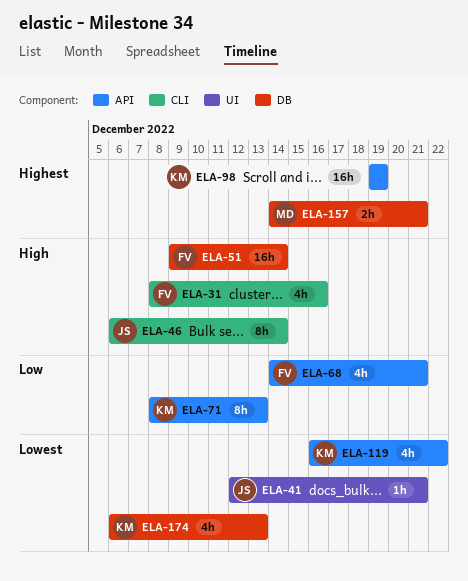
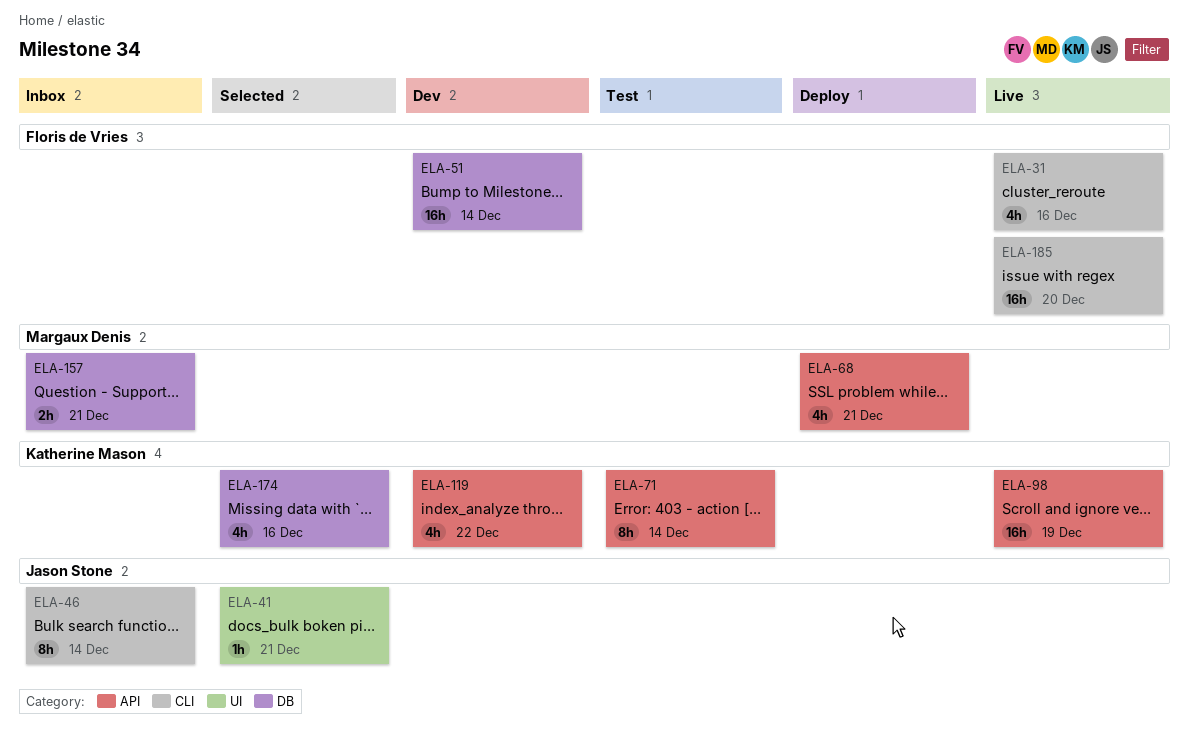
ELA-68, owner: Floris de Vries -> Margaux Denis
ELA-71, due: Dec 13 -> Dec 14
ELA-174, due: Dec 13 -> Dec 16
ELA-185: none -> present

